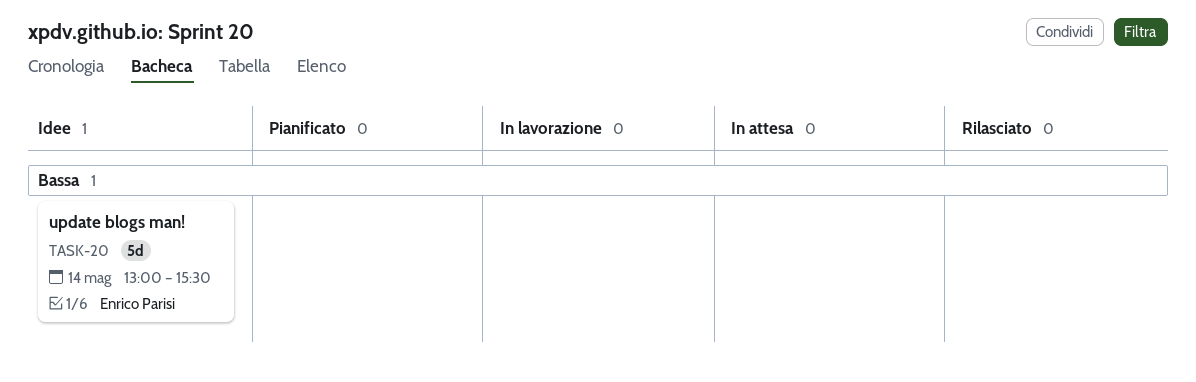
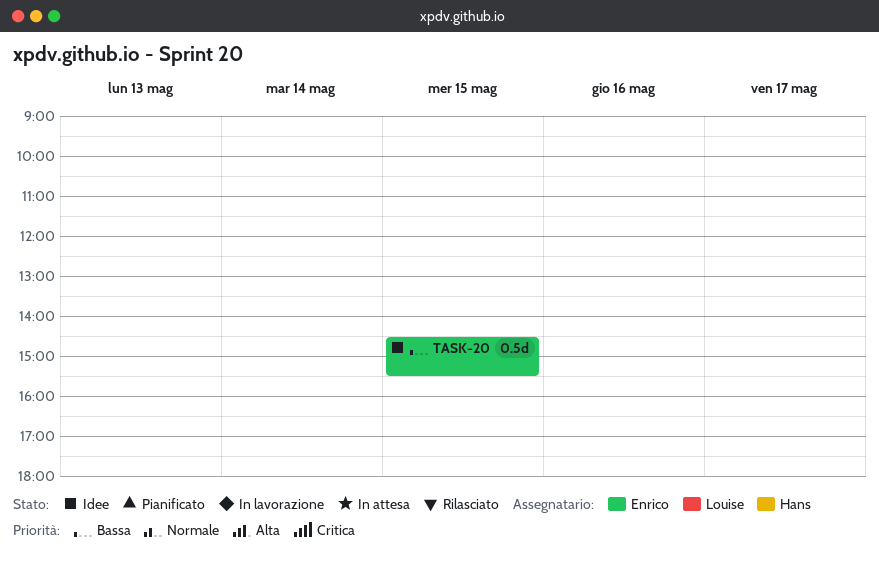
TASK-20, estimate: 5d -> 0.5d
TASK-20, day: May 14 -> May 15
TASK-20, begins: 13:00 -> 14:30

